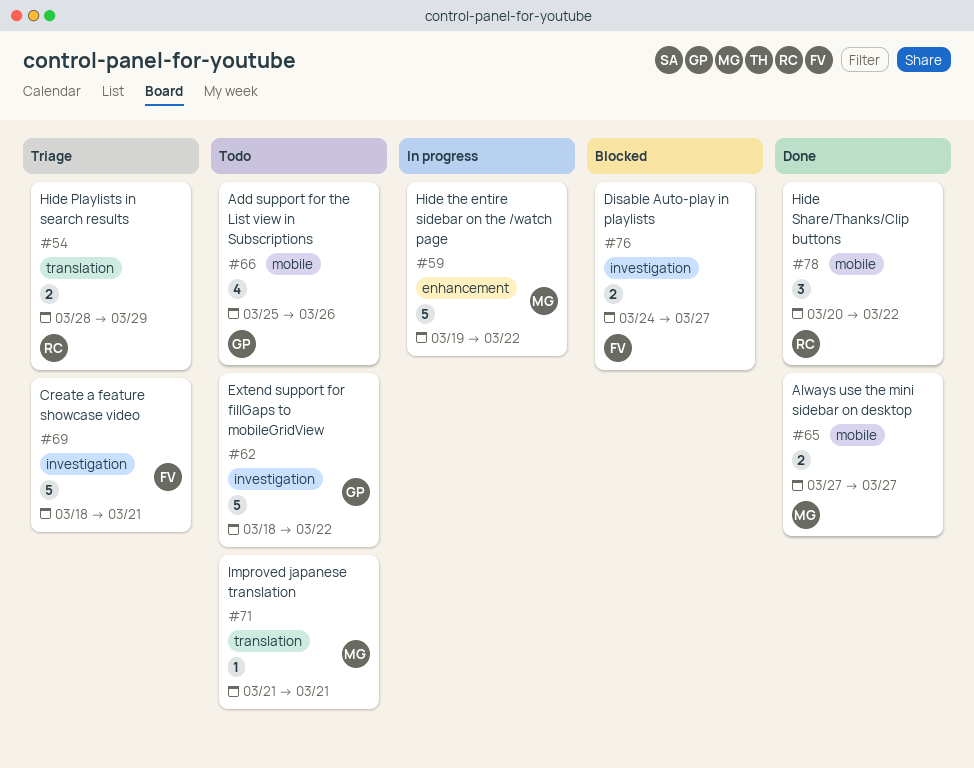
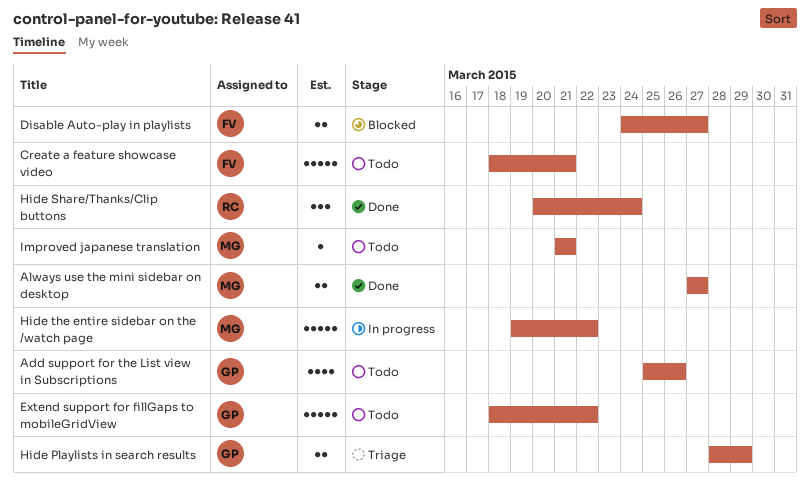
Create a feature showcase video, status: Triage -> Todo
Hide Playlists in search results, owner: RC -> GP
Hide Share/Thanks/Clip buttons, due: Mar 22 -> Mar 24

